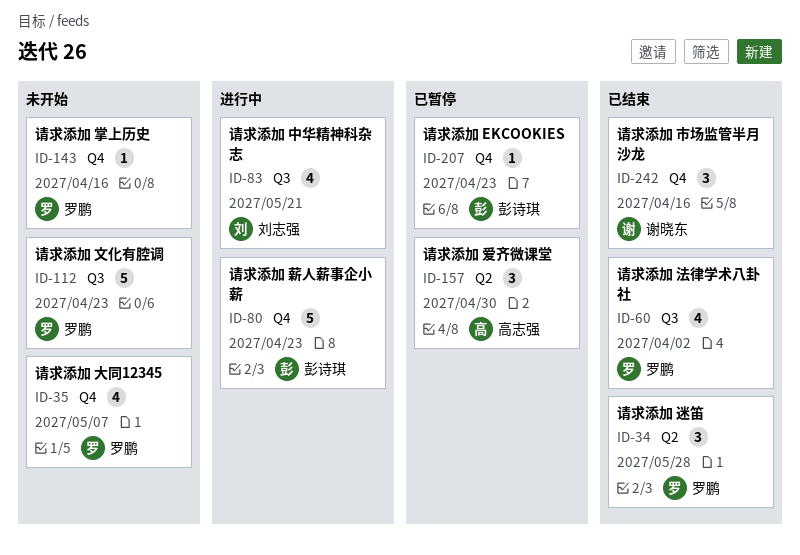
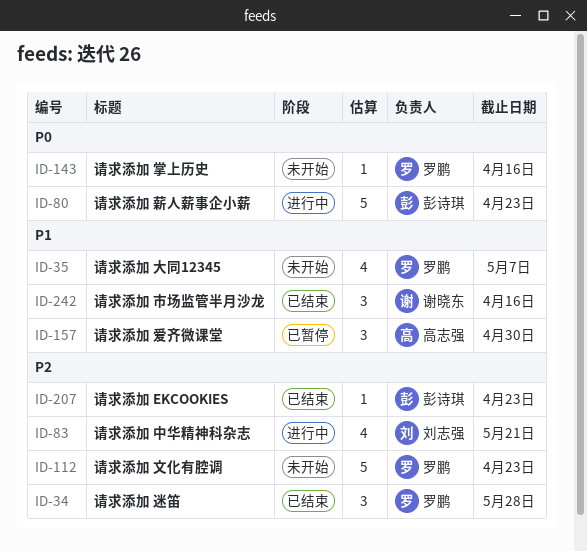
ID-60: present -> none
ID-207, status: 已暂停 -> 已结束

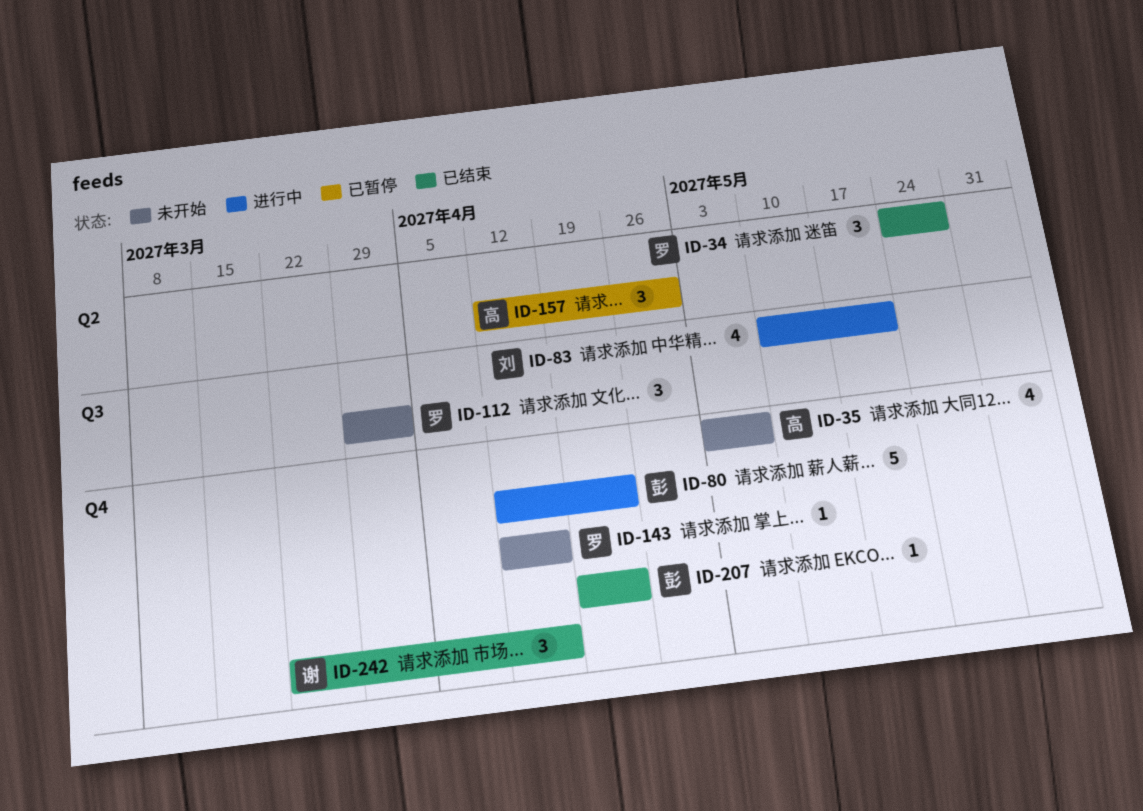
ID-35, owner: 罗鹏 -> 高志强
ID-112, estimate: 5 -> 3
ID-112, due: Apr 23 -> Apr 2

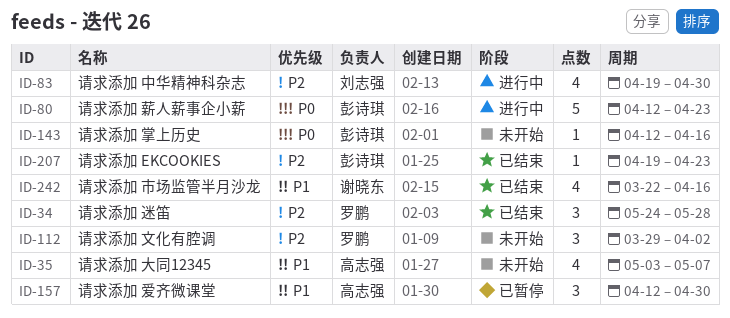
ID-83, start: May 10 -> Apr 19
ID-83, due: May 21 -> Apr 30
ID-143, owner: 罗鹏 -> 彭诗琪
ID-242, estimate: 3 -> 4

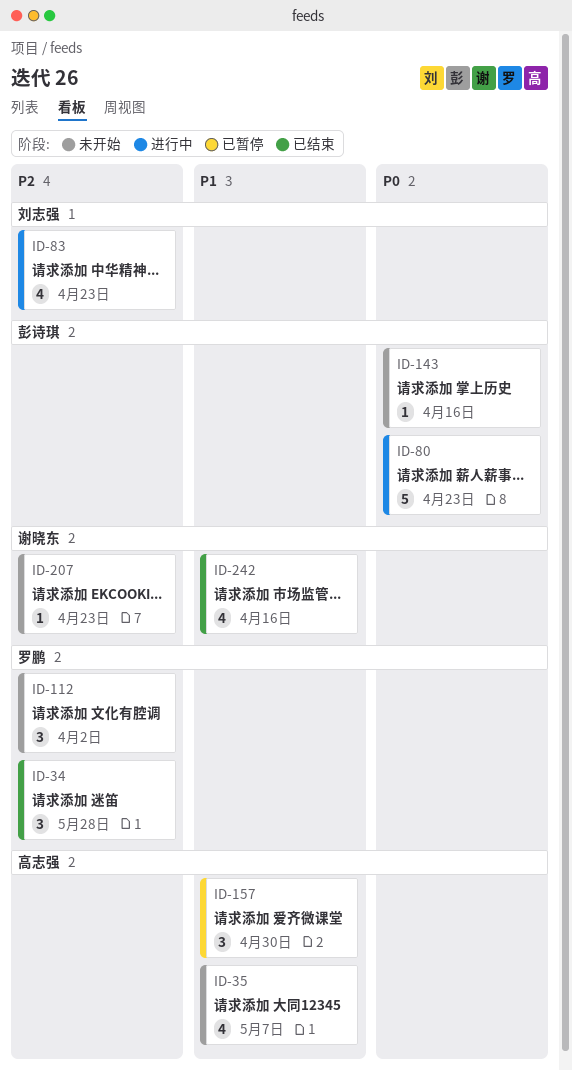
ID-83, due: Apr 30 -> Apr 23
ID-207, status: 已结束 -> 未开始
ID-207, owner: 彭诗琪 -> 谢晓东

